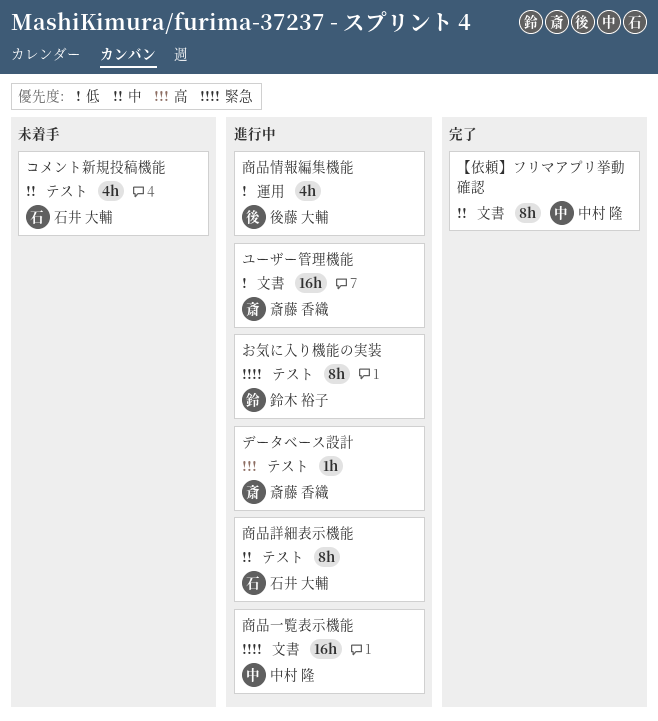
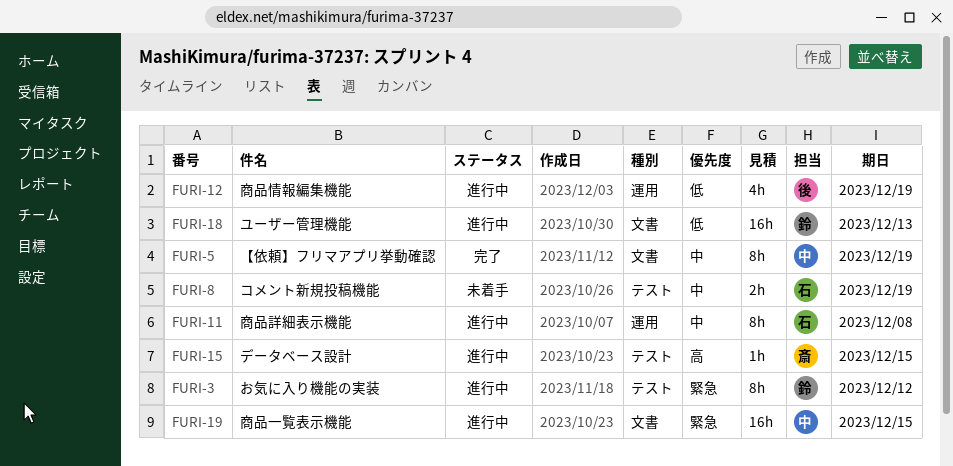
コメント新規投稿機能, estimate: 4h -> 2h
ユーザー管理機能, owner: 斎藤 香織 -> 鈴木 裕子
商品詳細表示機能, label: テスト -> 運用

